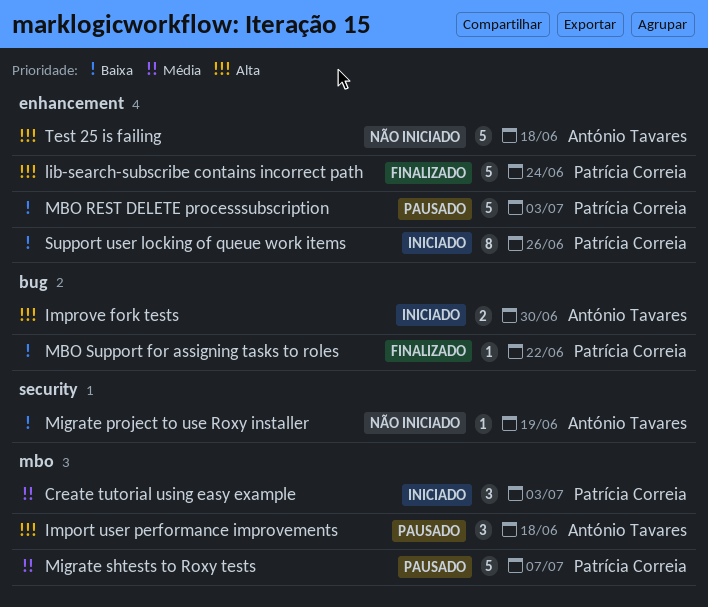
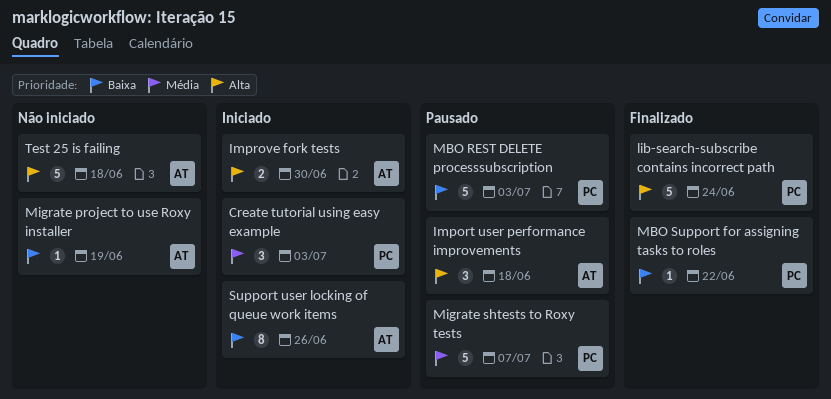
Support user locking of queue work items, owner: Patrícia Correia -> António Tavares

